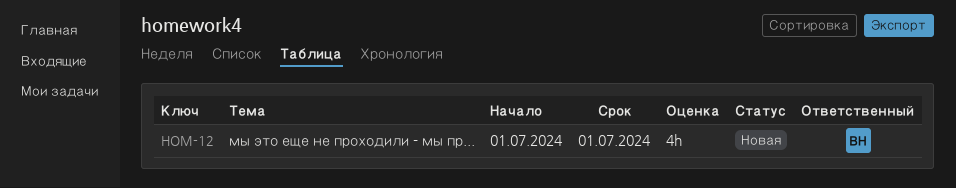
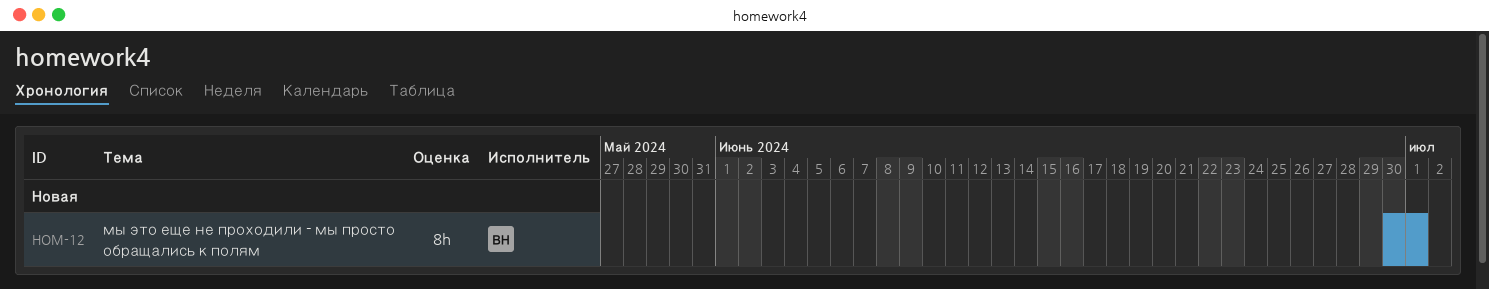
HOM-12, estimate: 4h -> 8h
HOM-12, start: Jul 1 -> Jun 30

